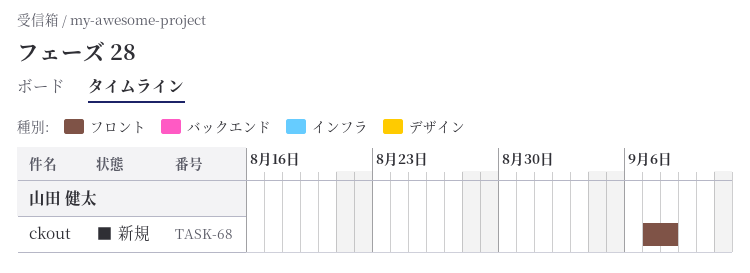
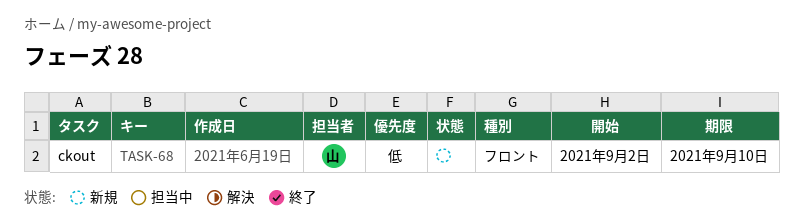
TASK-68, start: Sep 7 -> Sep 2
TASK-68, due: Sep 8 -> Sep 10

